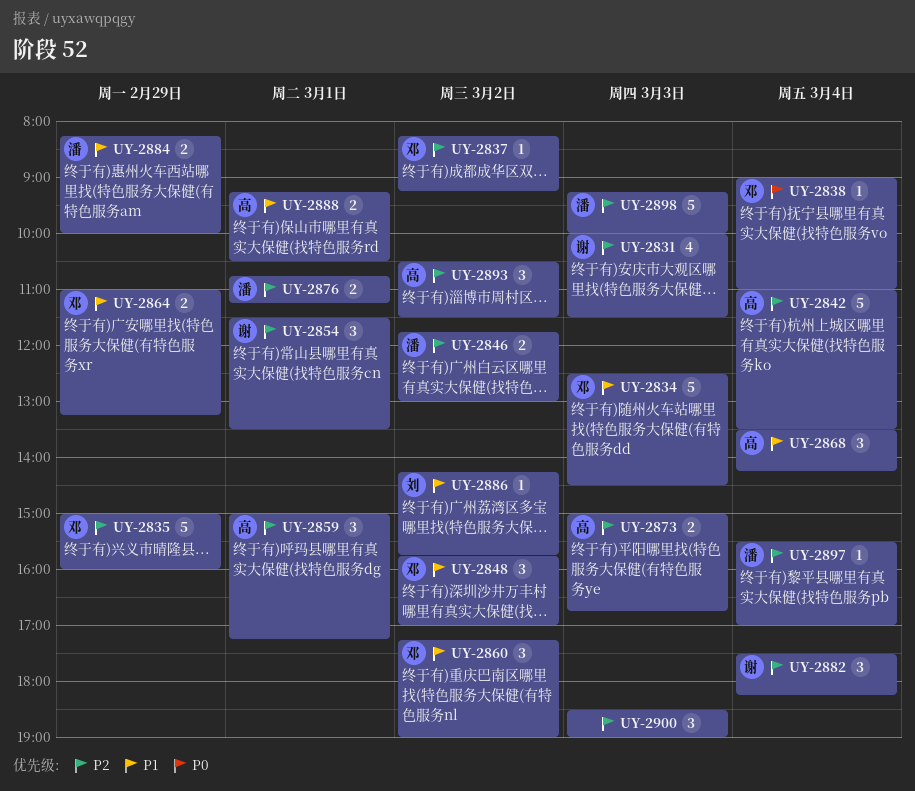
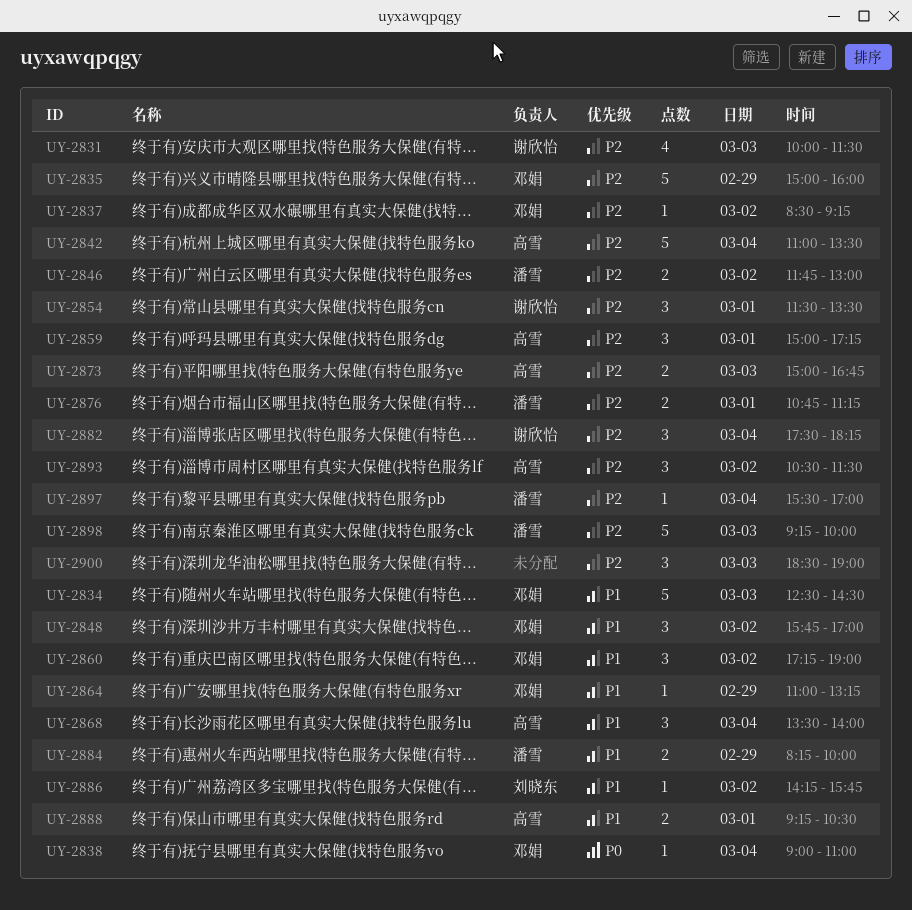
UY-2837, begins: 08:15 -> 08:30
UY-2864, estimate: 2 -> 1
UY-2868, ends: 14:15 -> 14:00

